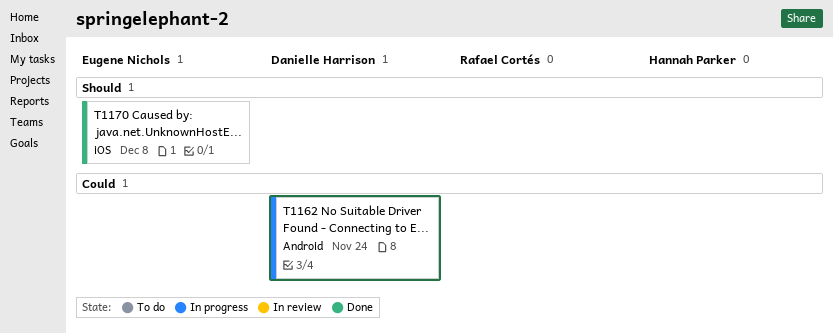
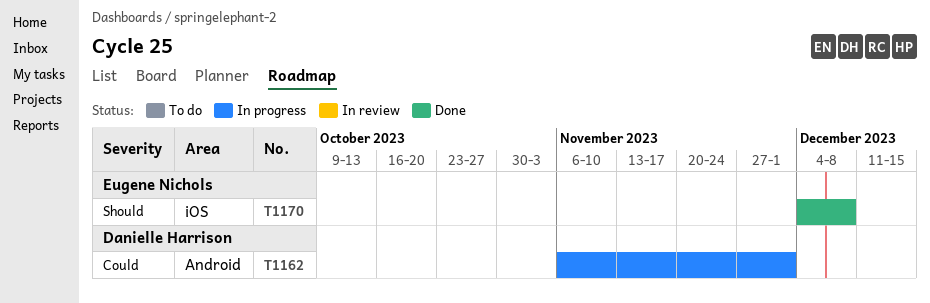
T1162, due: Nov 24 -> Dec 1

